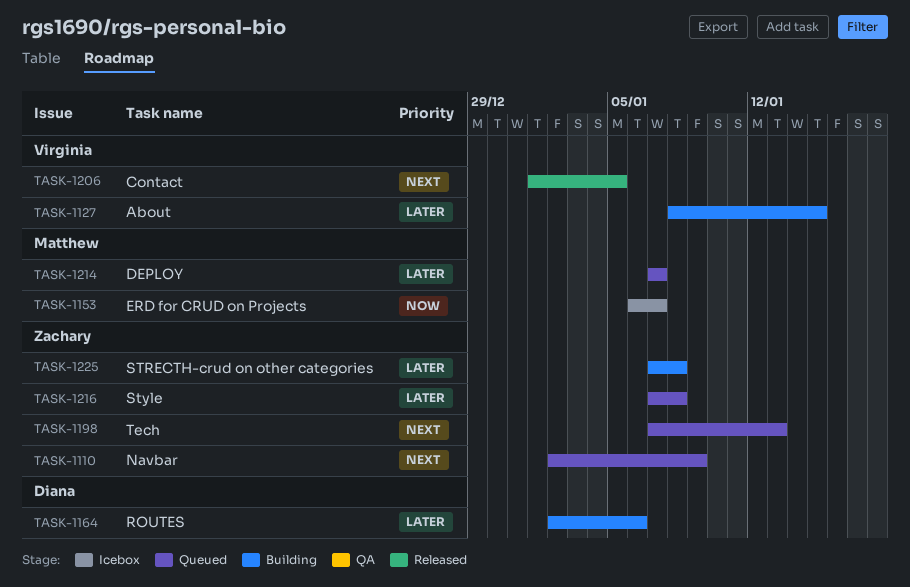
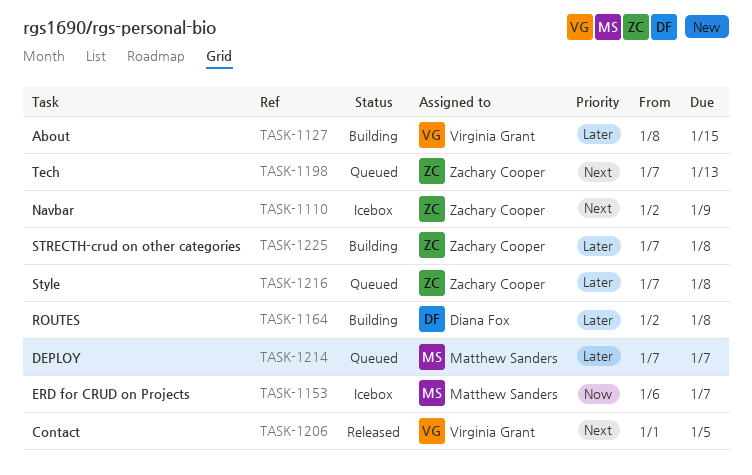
TASK-1110, status: Queued -> Icebox
TASK-1164, due: Jan 6 -> Jan 8

